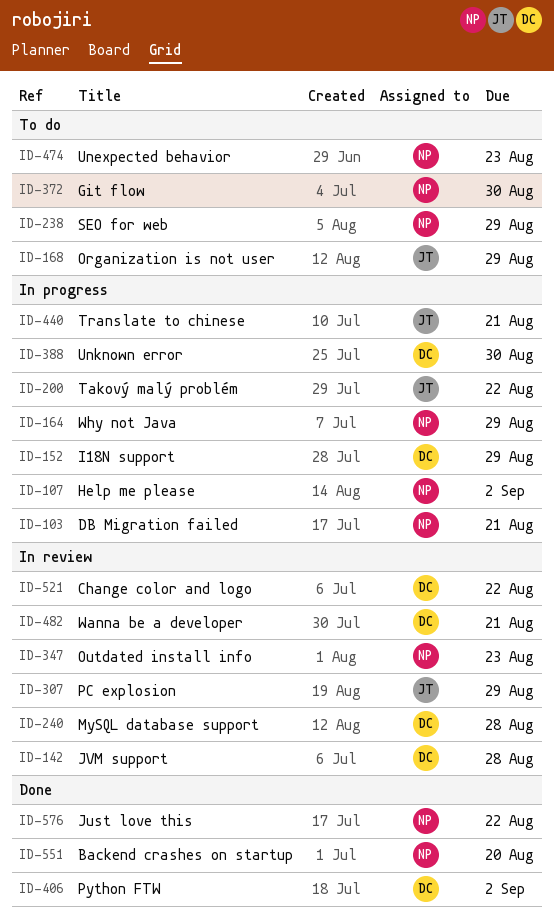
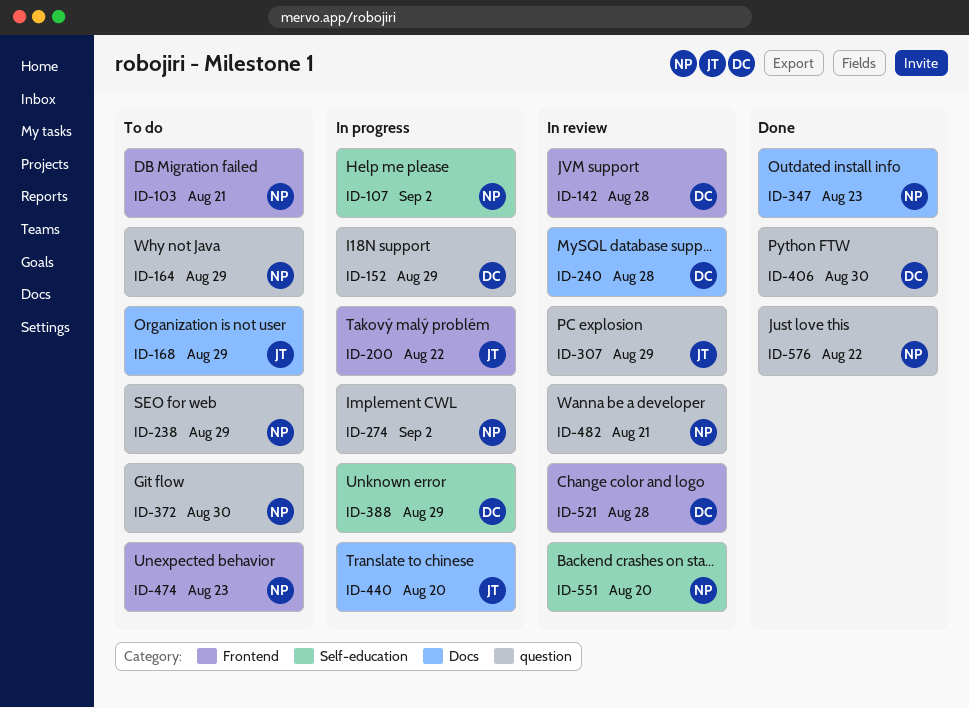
ID-103, status: In progress -> To do
ID-164, status: In progress -> To do
ID-274: none -> present
ID-347, status: In review -> Done
ID-388, due: Aug 30 -> Aug 29
ID-406, due: Sep 2 -> Aug 30
ID-440, due: Aug 21 -> Aug 20
ID-482, owner: DC -> NP
ID-521, due: Aug 22 -> Aug 28
ID-551, status: Done -> In review

